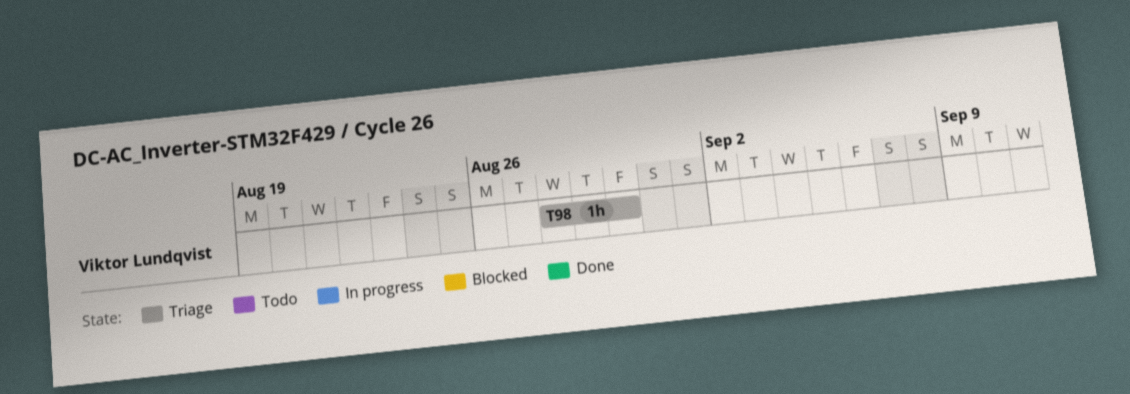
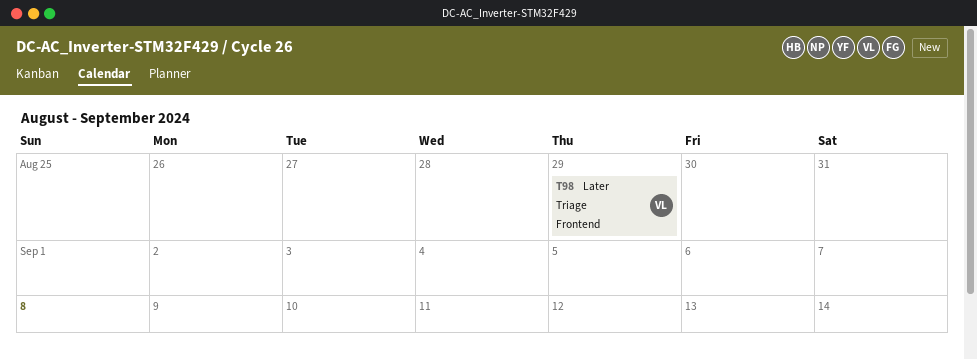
T98, due: Aug 30 -> Aug 29

